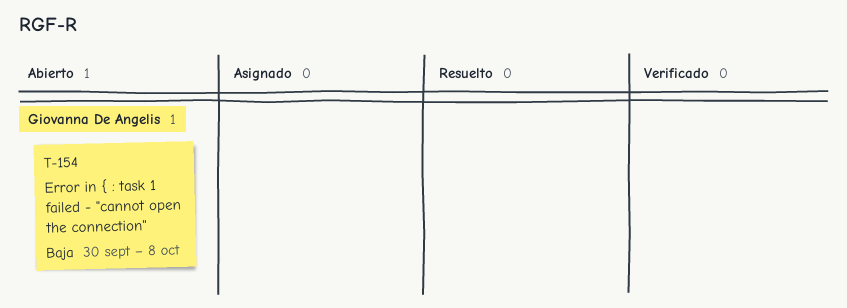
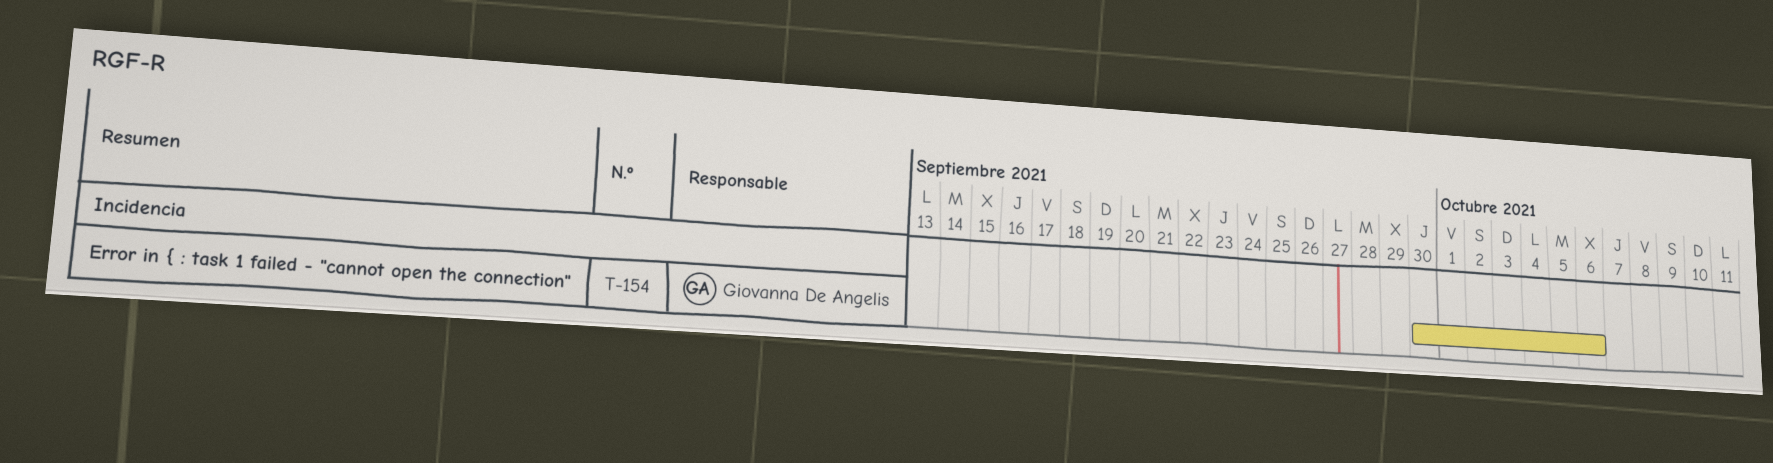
T-154, due: Oct 8 -> Oct 6

